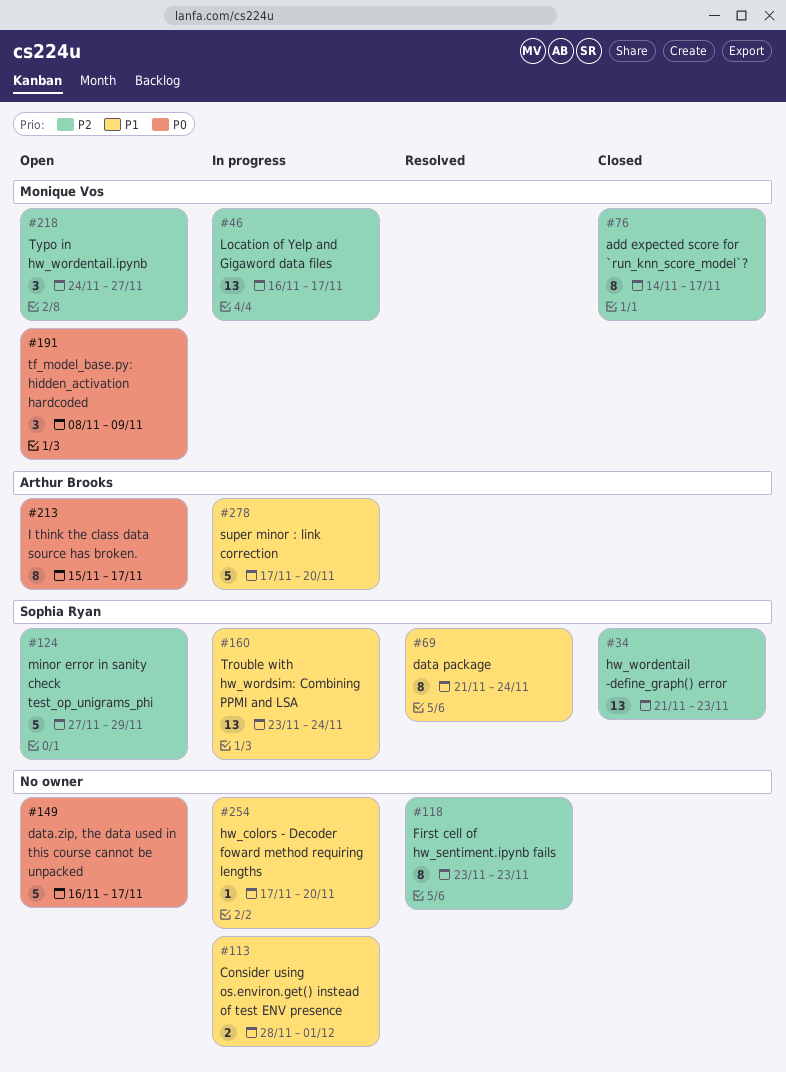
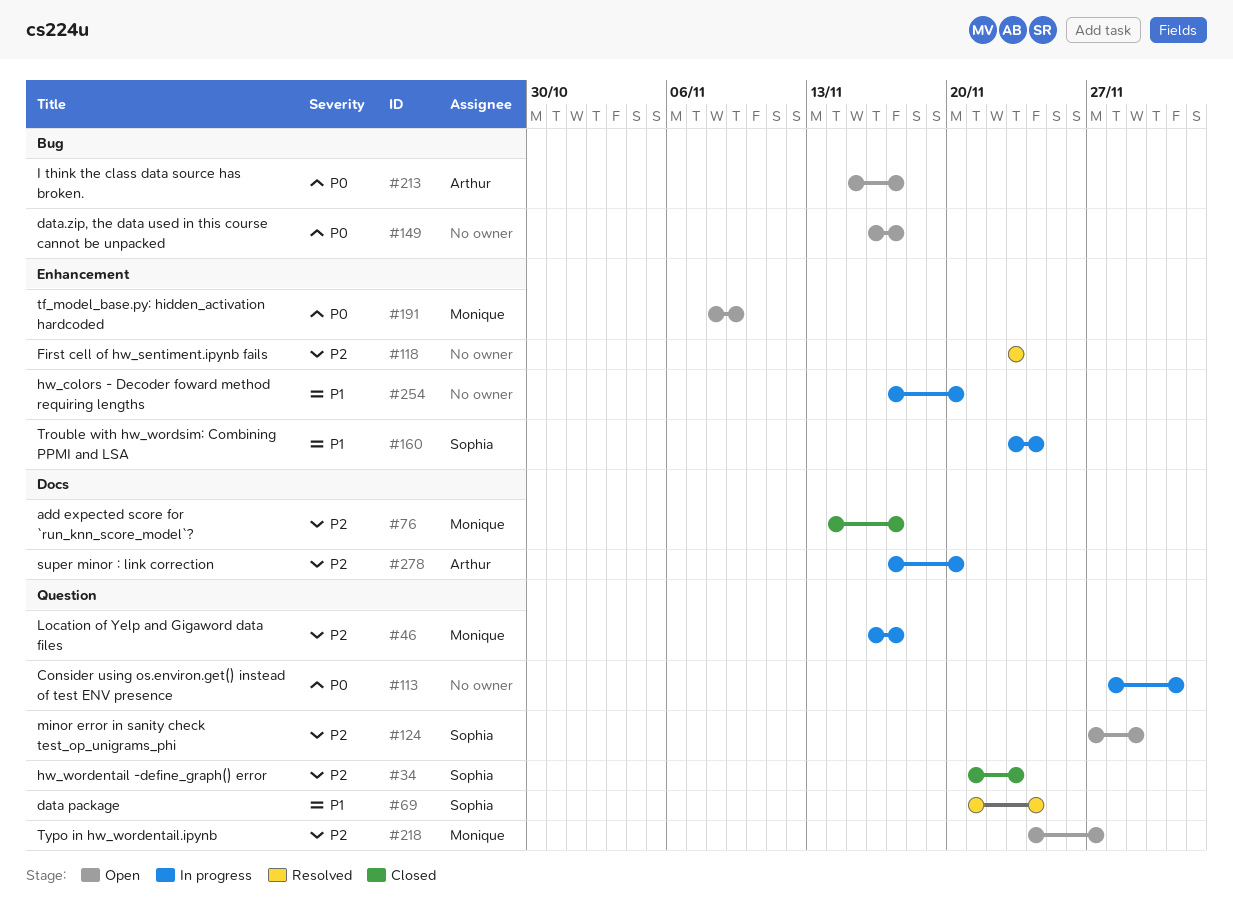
#113, priority: P1 -> P0
#278, priority: P1 -> P2

